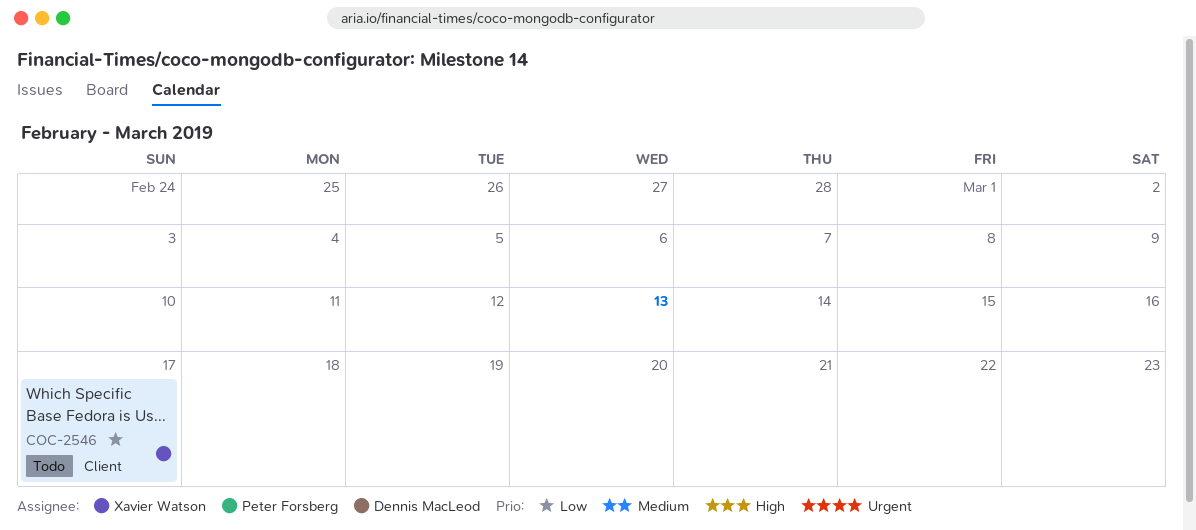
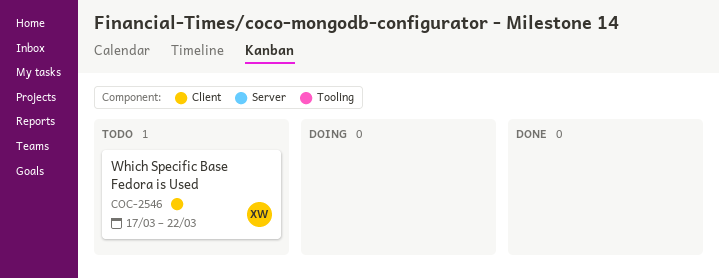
COC-2546, due: Mar 17 -> Mar 22

